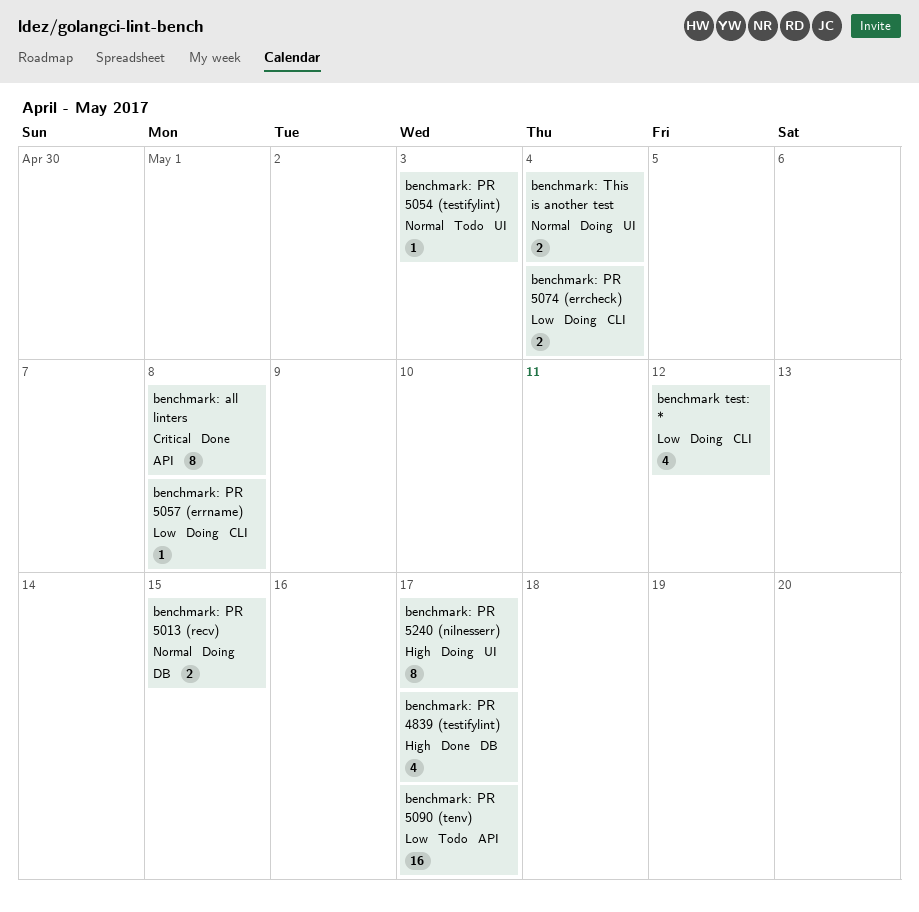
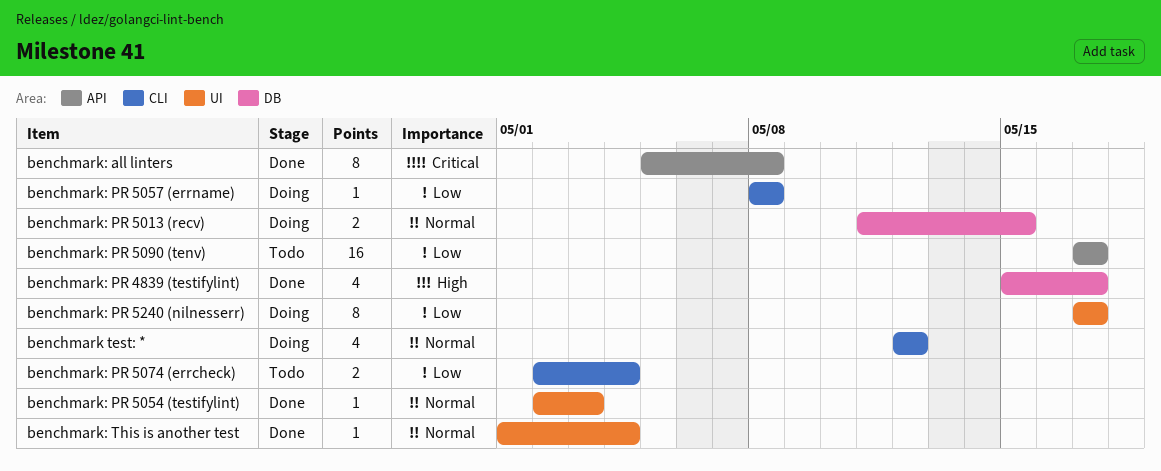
benchmark test: *, priority: Low -> Normal
benchmark: PR 5054 (testifylint), status: Todo -> Done
benchmark: PR 5074 (errcheck), status: Doing -> Todo
benchmark: PR 5240 (nilnesserr), priority: High -> Low
benchmark: This is another test, status: Doing -> Done
benchmark: This is another test, estimate: 2 -> 1

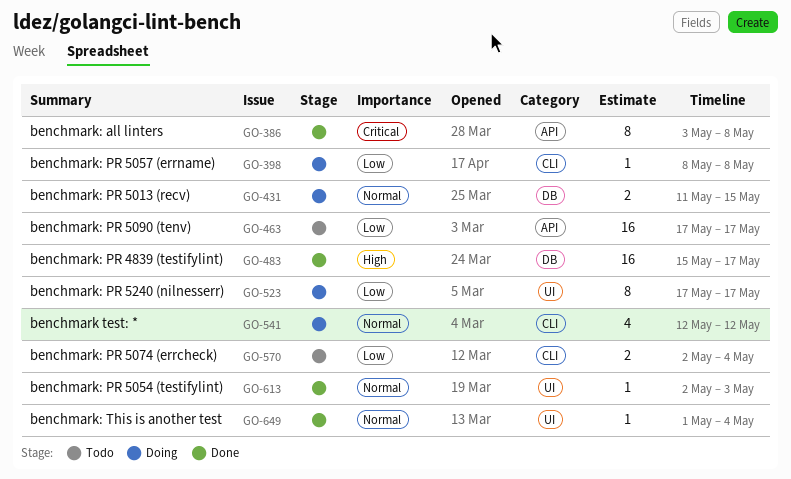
benchmark: all linters, start: May 5 -> May 3
benchmark: PR 4839 (testifylint), estimate: 4 -> 16

